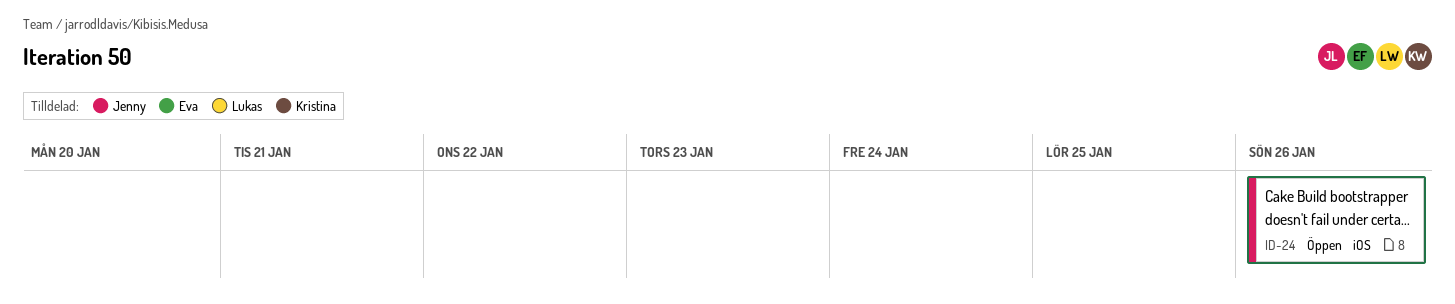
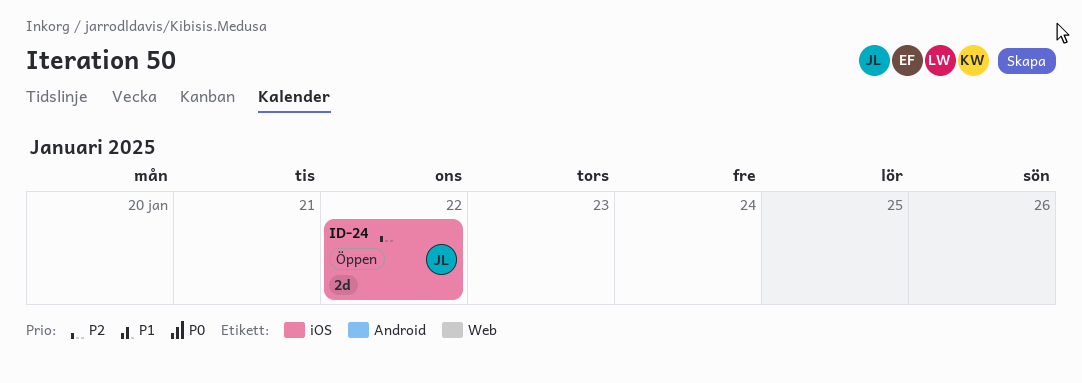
ID-24, due: Jan 26 -> Jan 22

